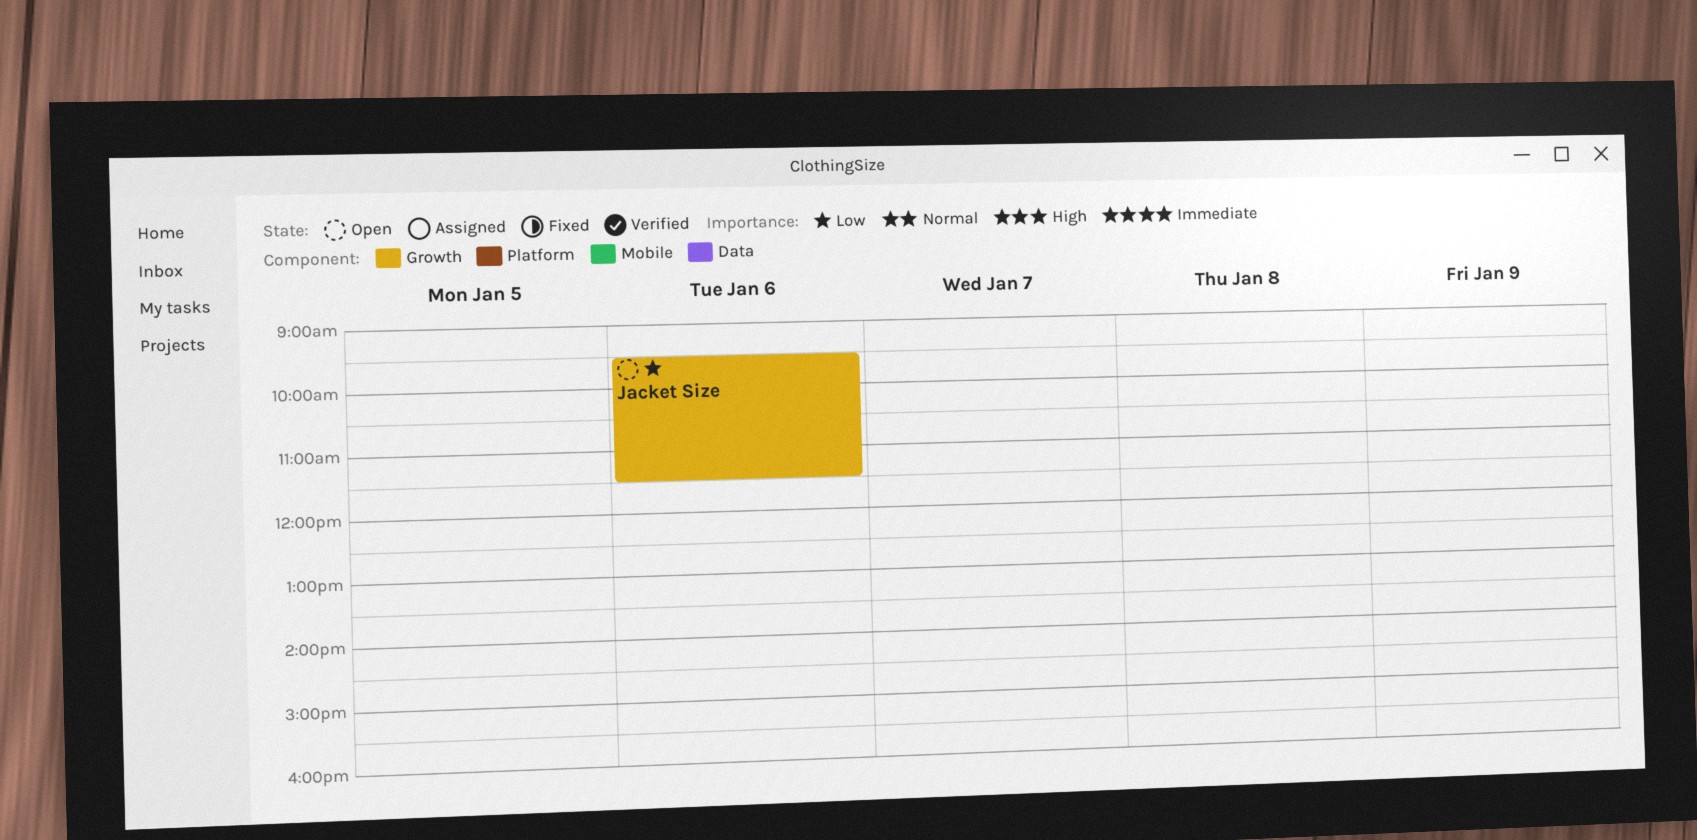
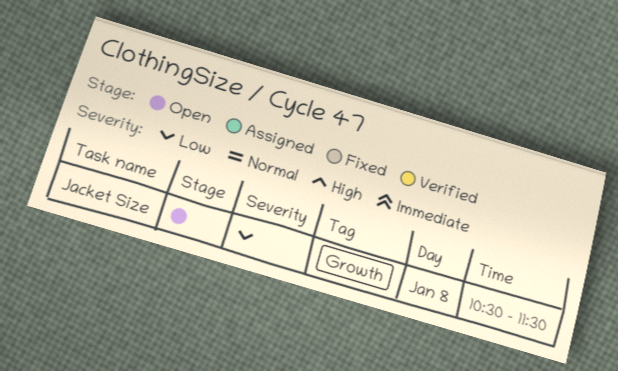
Jacket Size, day: Jan 6 -> Jan 8
Jacket Size, begins: 09:30 -> 10:30

